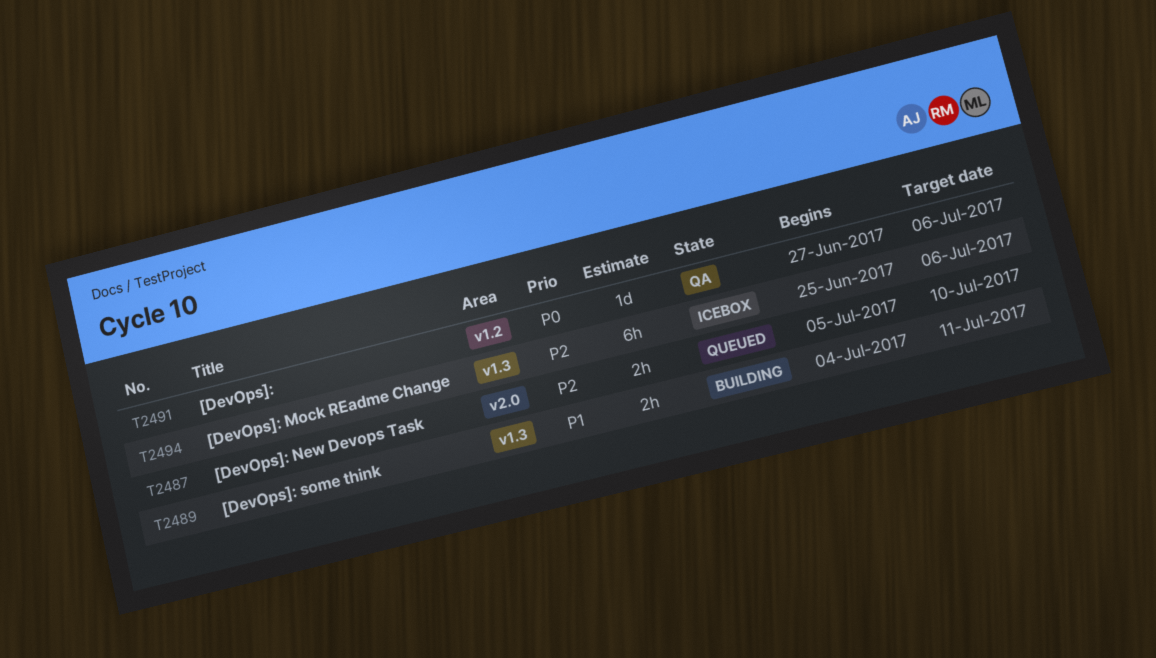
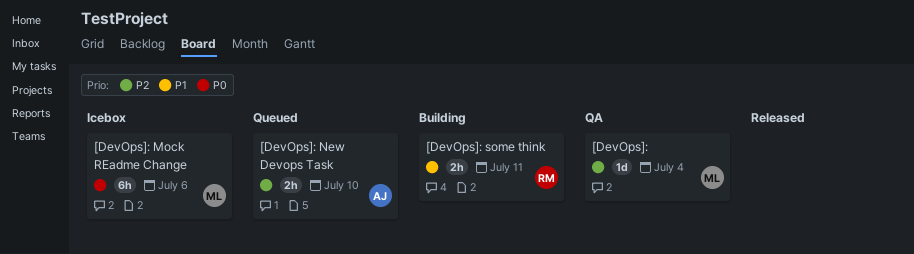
[DevOps]:, priority: P0 -> P2
[DevOps]:, due: Jul 6 -> Jul 4
[DevOps]: Mock REadme Change, priority: P2 -> P0

